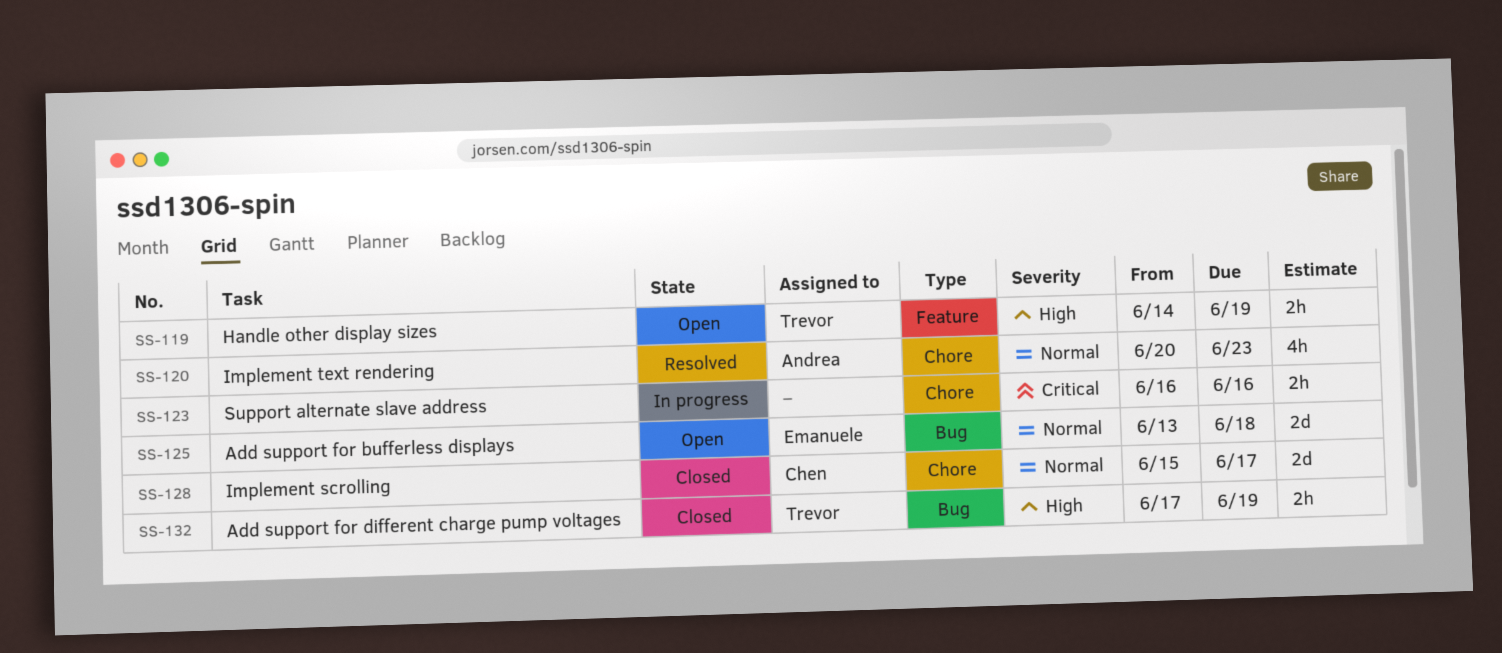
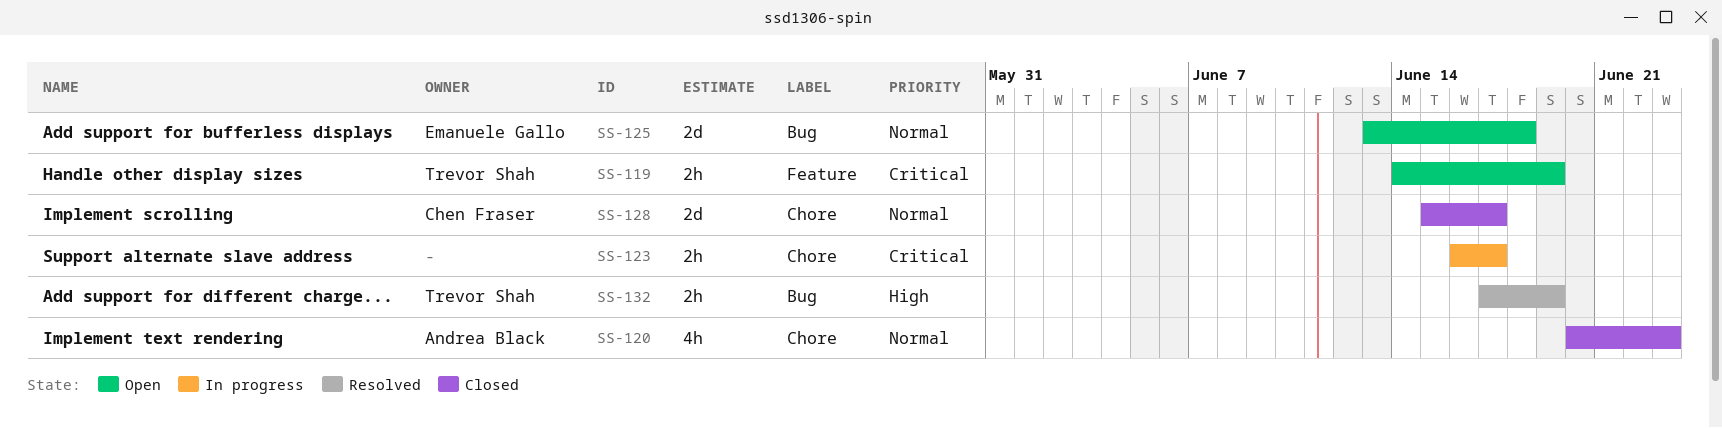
SS-119, priority: High -> Critical
SS-120, status: Resolved -> Closed
SS-123, due: Jun 16 -> Jun 17
SS-132, status: Closed -> Resolved

